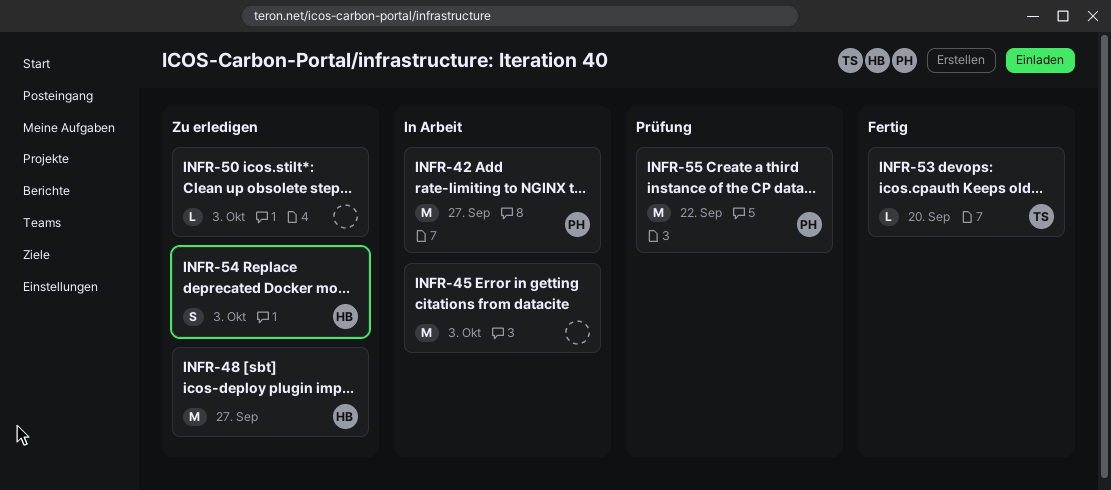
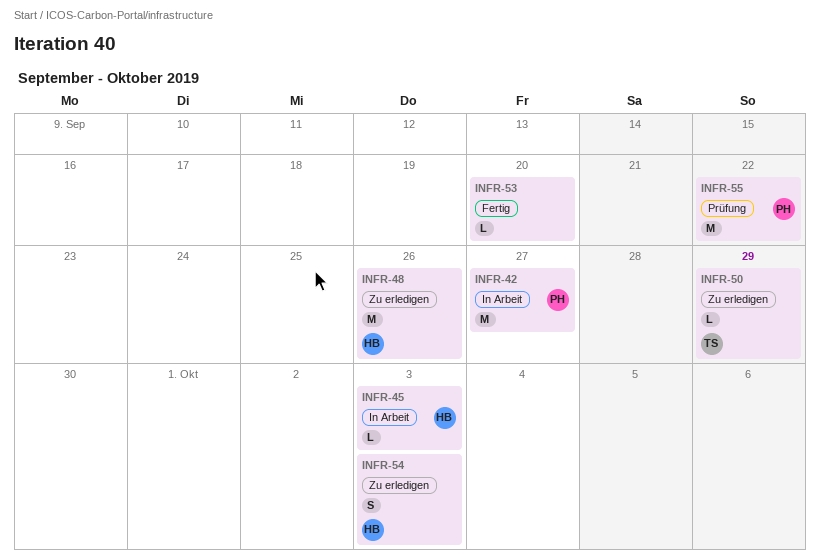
INFR-45, owner: none -> HB
INFR-45, estimate: M -> L
INFR-48, due: Sep 27 -> Sep 26
INFR-50, owner: none -> TS
INFR-50, due: Oct 3 -> Sep 29
INFR-53, owner: TS -> none

